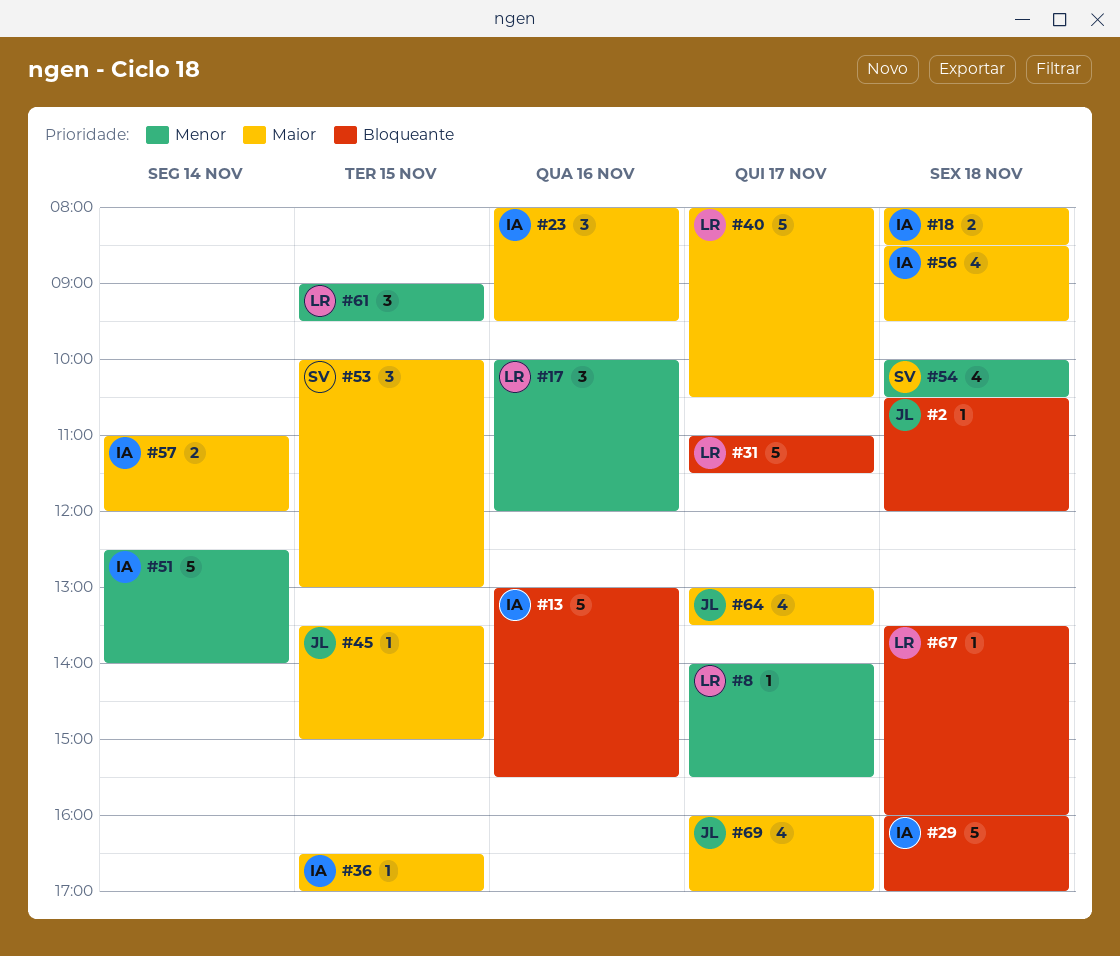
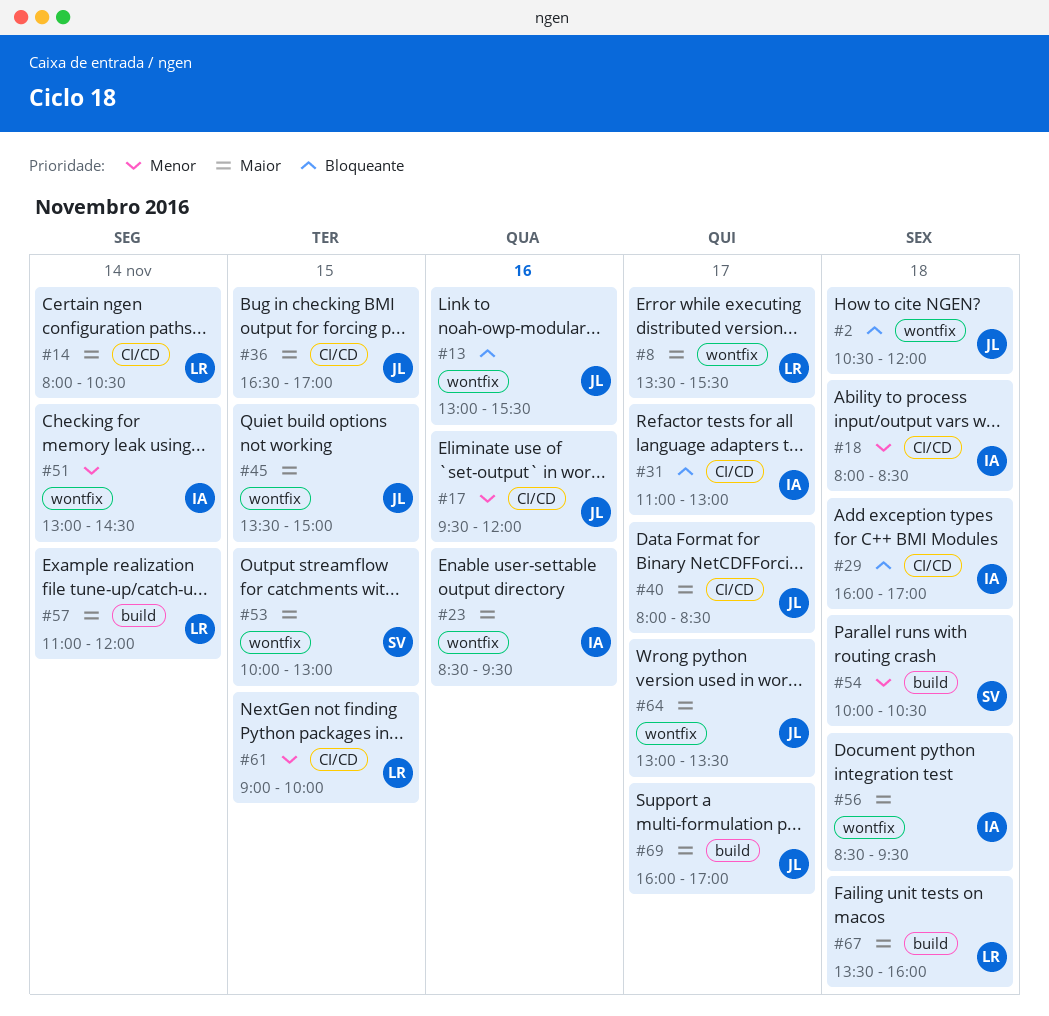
#8, priority: Menor -> Maior
#8, begins: 14:00 -> 13:30
#13, owner: IA -> JL
#14: none -> present
#17, owner: LR -> JL
#17, begins: 10:00 -> 09:30
#18, priority: Maior -> Menor
#23, begins: 08:00 -> 08:30
#31, owner: LR -> IA
#31, ends: 11:30 -> 13:00
#36, owner: IA -> JL
#40, owner: LR -> JL
#40, ends: 10:30 -> 08:30
#51, begins: 12:30 -> 13:00
#51, ends: 14:00 -> 14:30
#57, owner: IA -> LR
#61, ends: 09:30 -> 10:00
#67, priority: Bloqueante -> Maior

